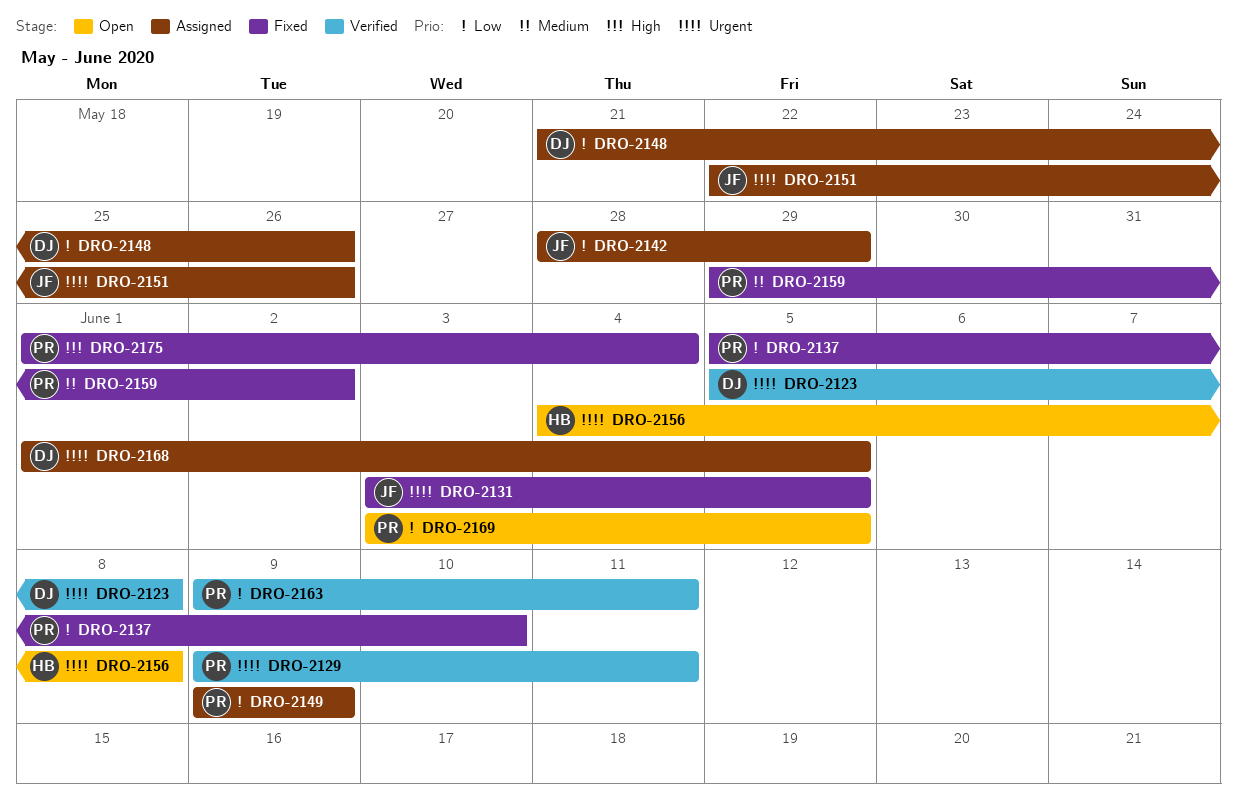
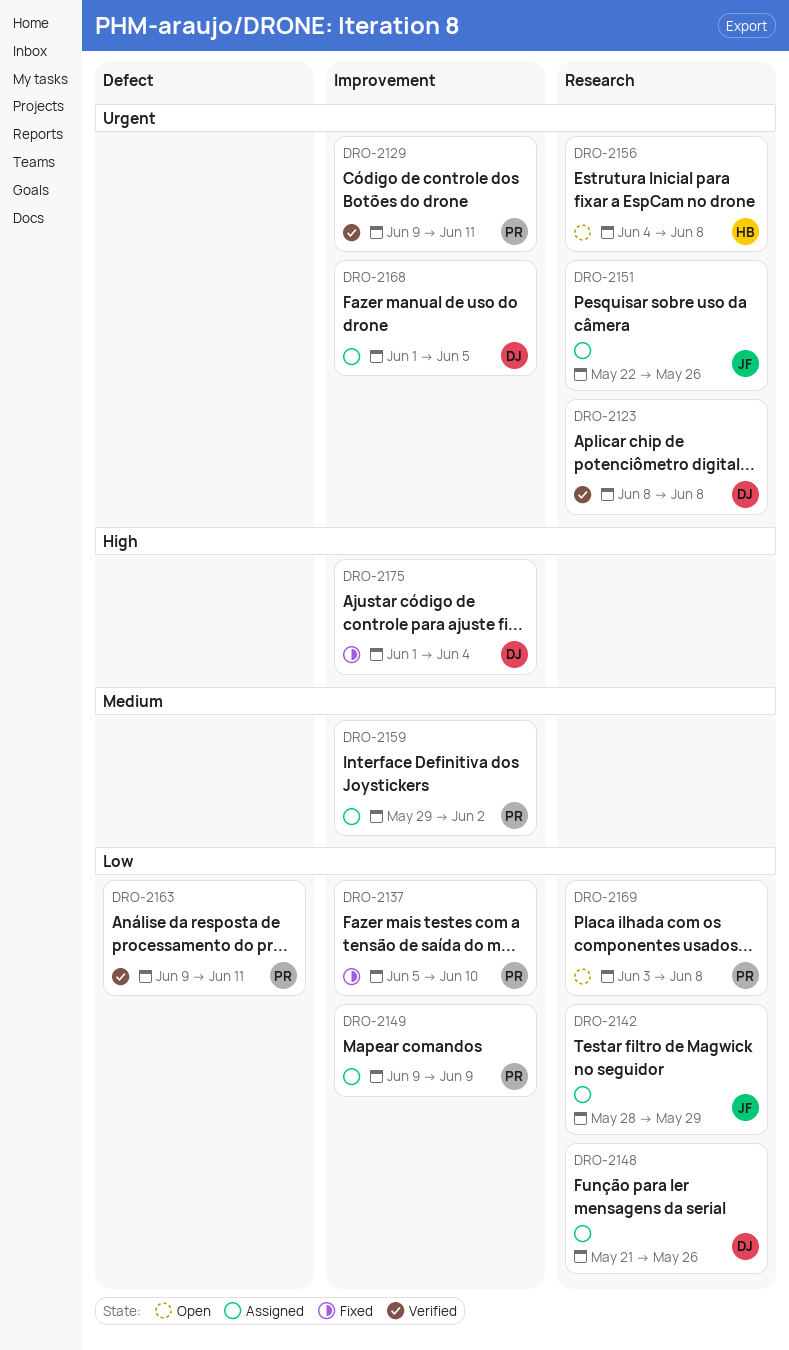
DRO-2123, start: Jun 5 -> Jun 8
DRO-2131: present -> none
DRO-2159, status: Fixed -> Assigned
DRO-2169, due: Jun 5 -> Jun 8
DRO-2175, owner: PR -> DJ

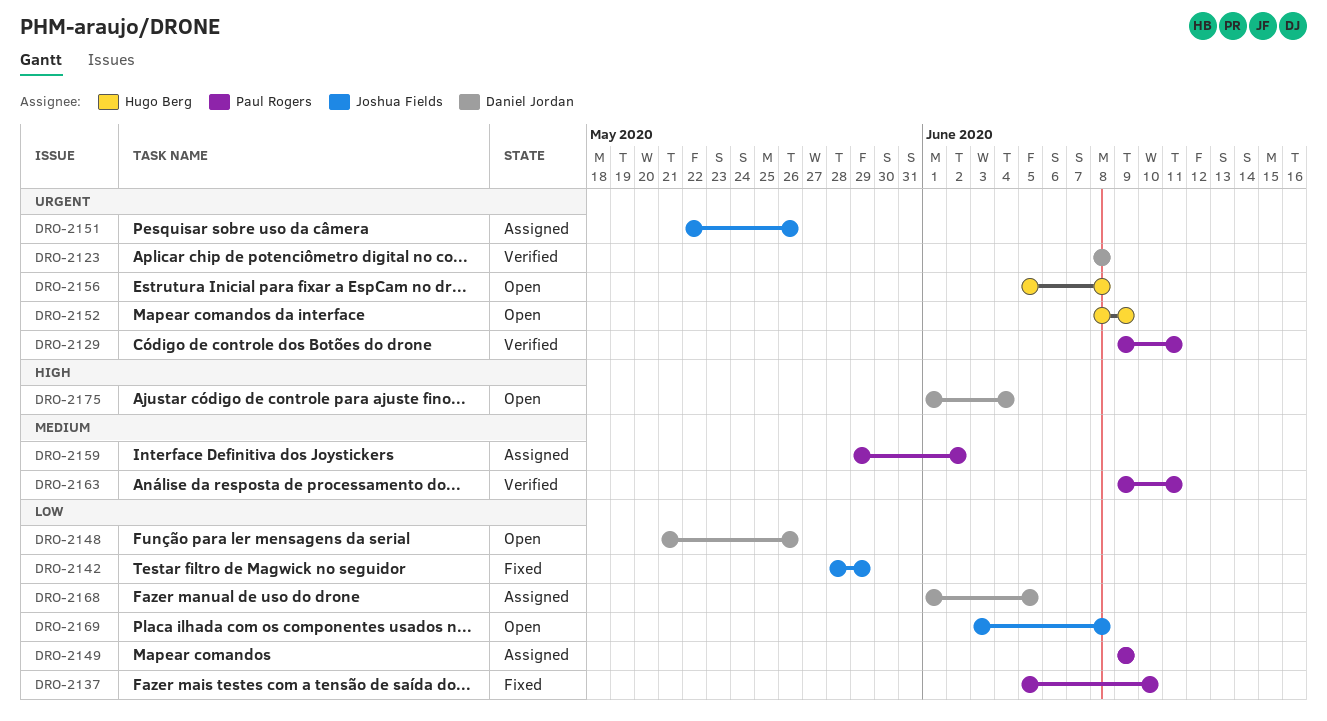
DRO-2142, status: Assigned -> Fixed
DRO-2148, status: Assigned -> Open
DRO-2152: none -> present
DRO-2156, start: Jun 4 -> Jun 5
DRO-2163, priority: Low -> Medium
DRO-2168, priority: Urgent -> Low
DRO-2169, owner: Paul Rogers -> Joshua Fields
DRO-2175, status: Fixed -> Open

